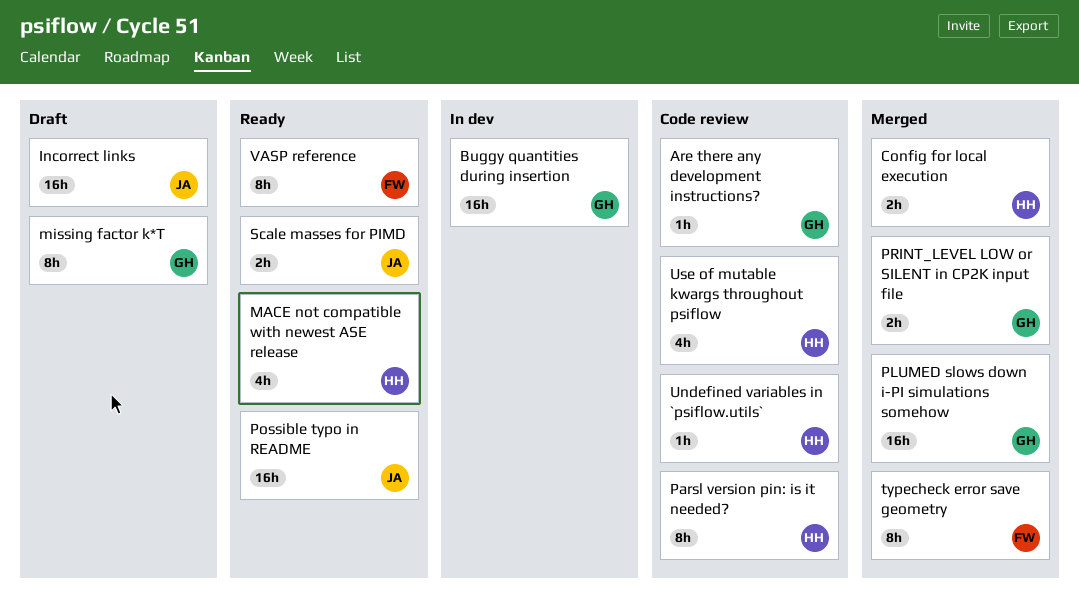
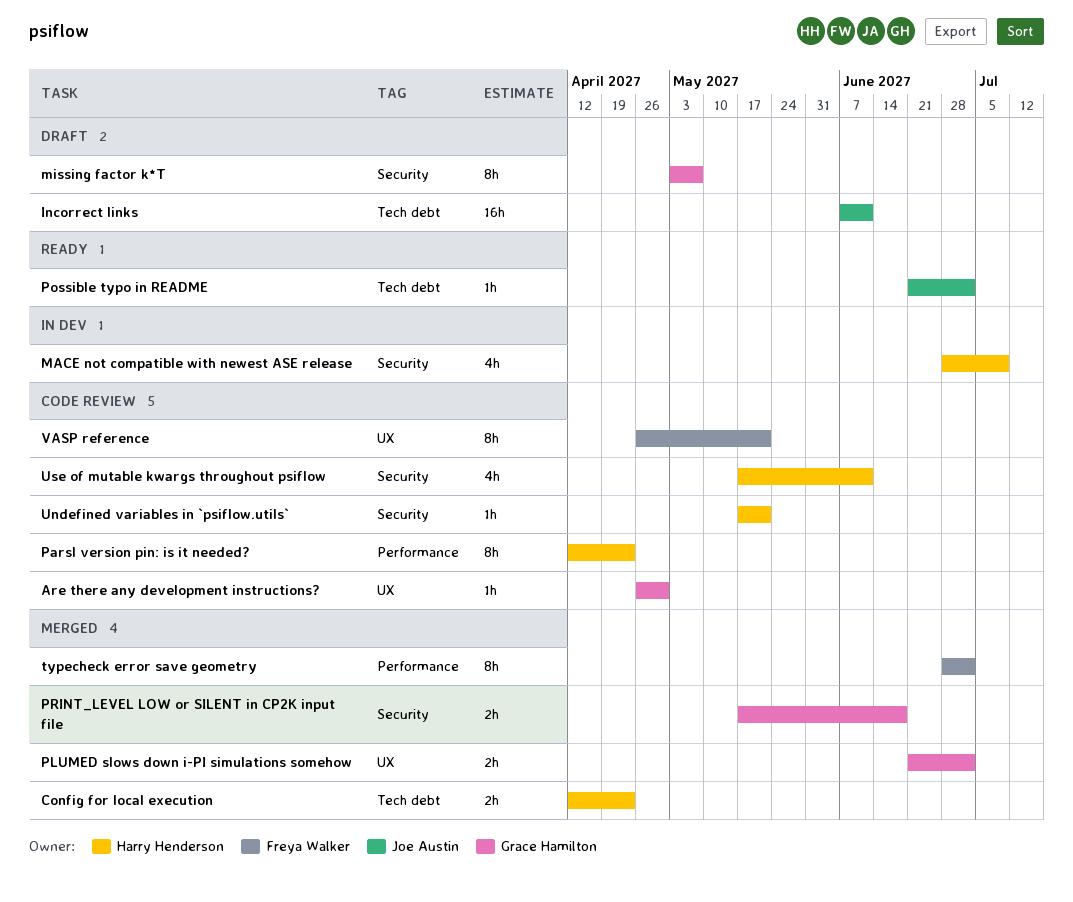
Buggy quantities during insertion: present -> none
MACE not compatible with newest ASE release, status: Ready -> In dev
PLUMED slows down i-PI simulations somehow, estimate: 16h -> 2h
Possible typo in README, estimate: 16h -> 1h
Scale masses for PIMD: present -> none
VASP reference, status: Ready -> Code review

